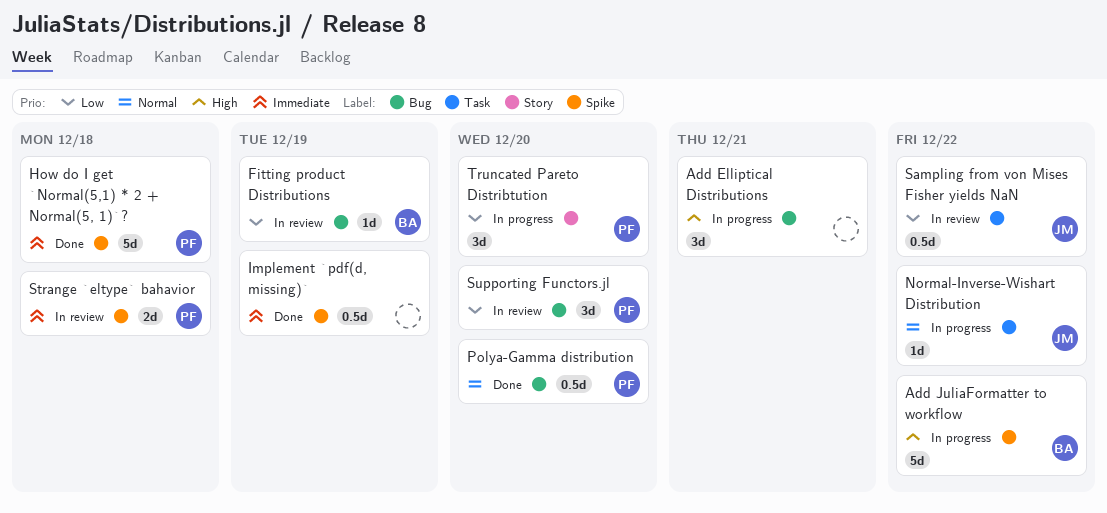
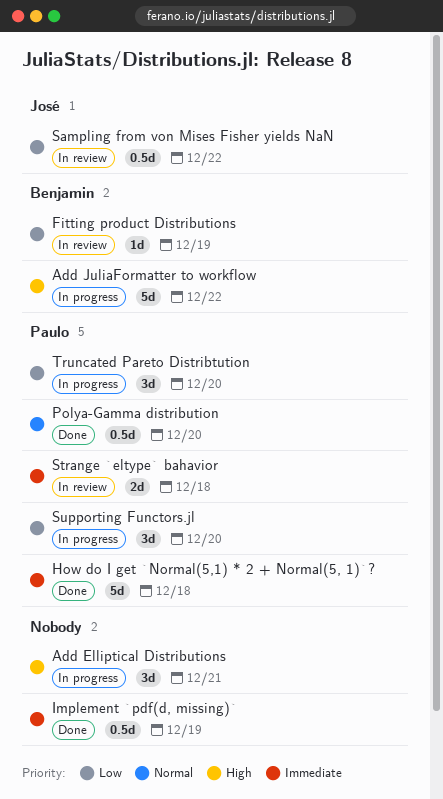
Normal-Inverse-Wishart Distribution: present -> none
Supporting Functors.jl, status: In review -> In progress

